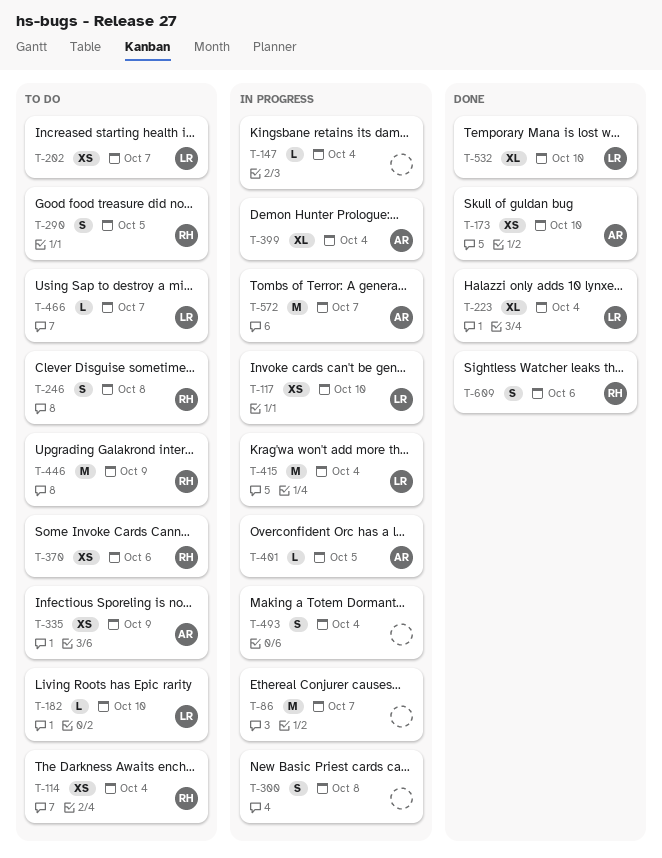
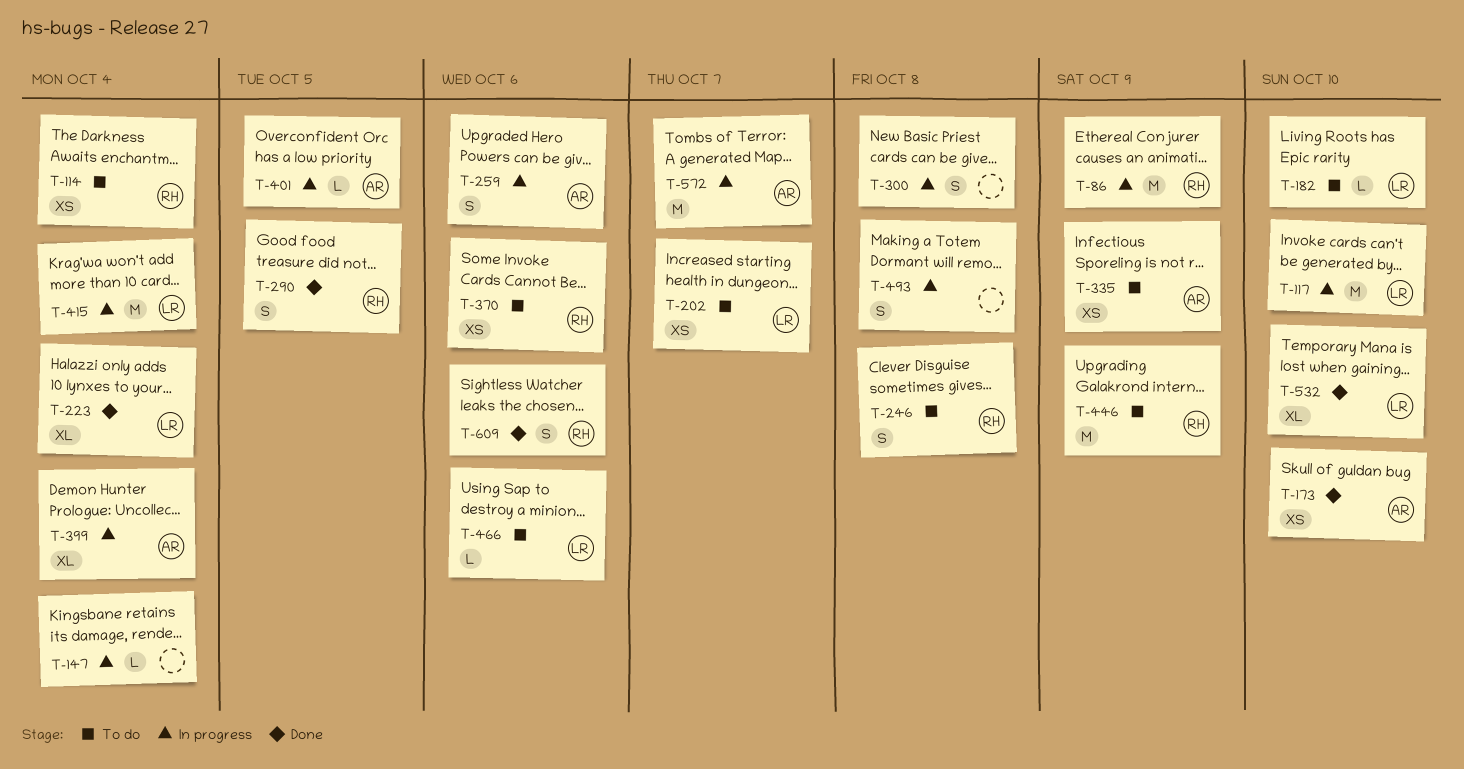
T-86, owner: none -> RH
T-86, due: Oct 7 -> Oct 9
T-117, estimate: XS -> M
T-259: none -> present
T-290, status: To do -> Done
T-466, due: Oct 7 -> Oct 6
T-493, due: Oct 4 -> Oct 8

